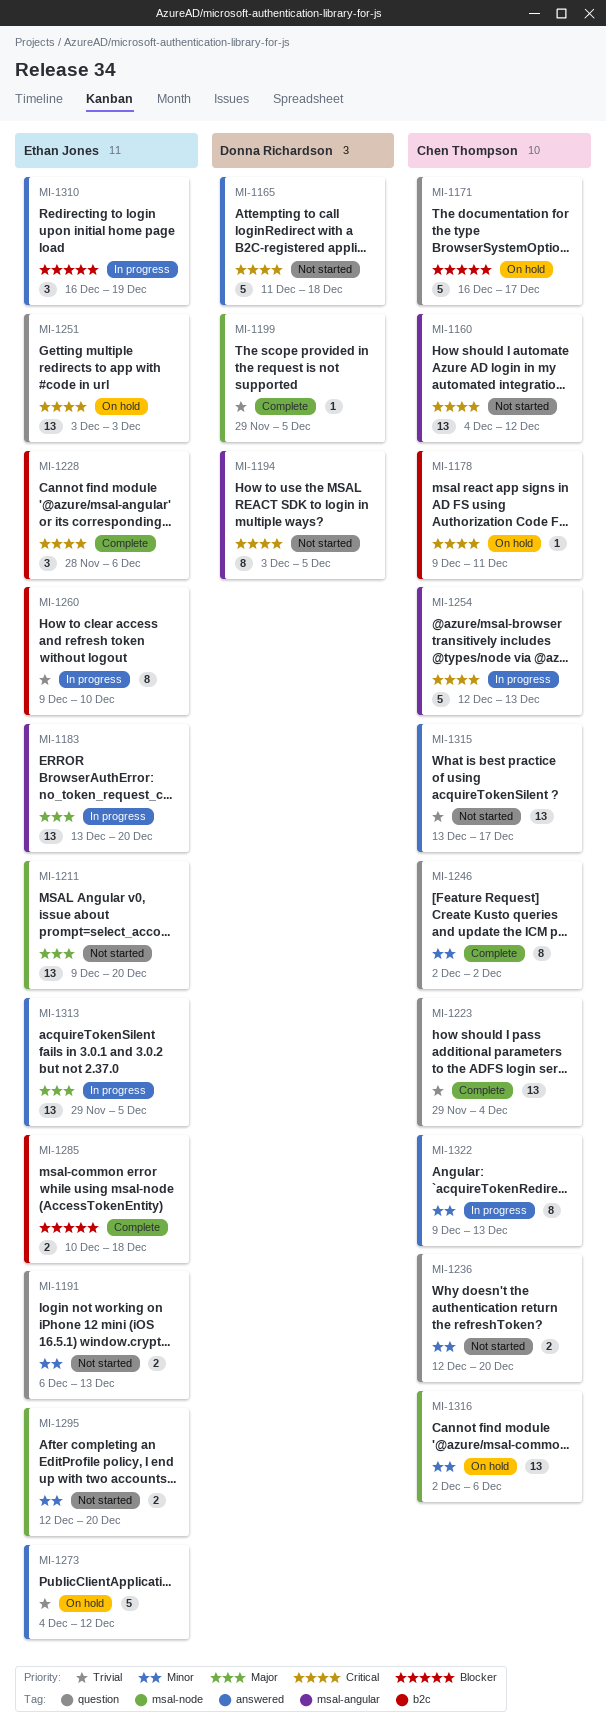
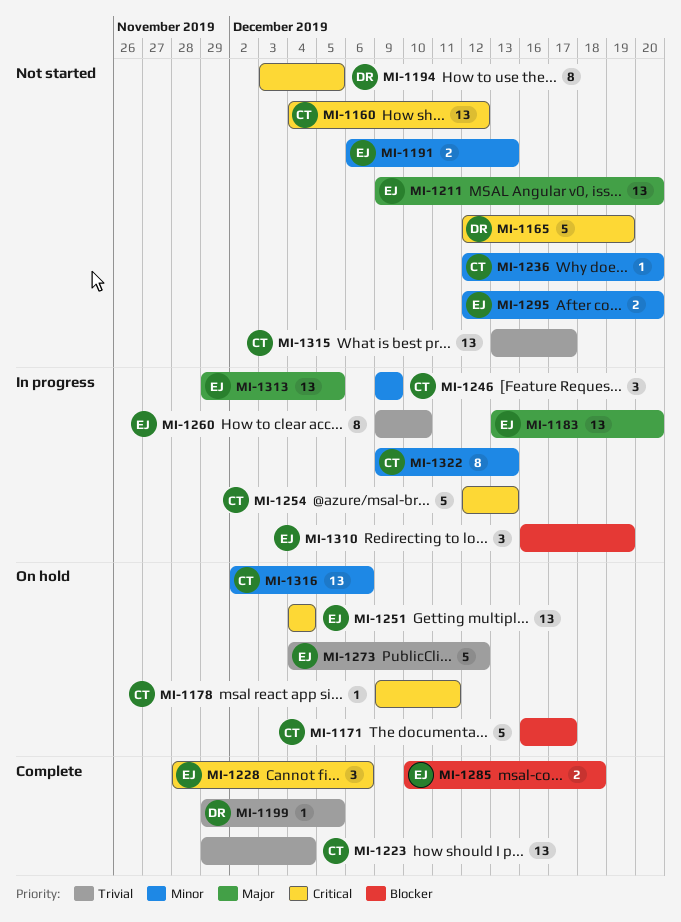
MI-1165, start: Dec 11 -> Dec 12
MI-1165, due: Dec 18 -> Dec 19
MI-1236, estimate: 2 -> 1
MI-1246, status: Complete -> In progress
MI-1246, estimate: 8 -> 3
MI-1246, start: Dec 2 -> Dec 9
MI-1246, due: Dec 2 -> Dec 9
MI-1251, start: Dec 3 -> Dec 4
MI-1251, due: Dec 3 -> Dec 4

